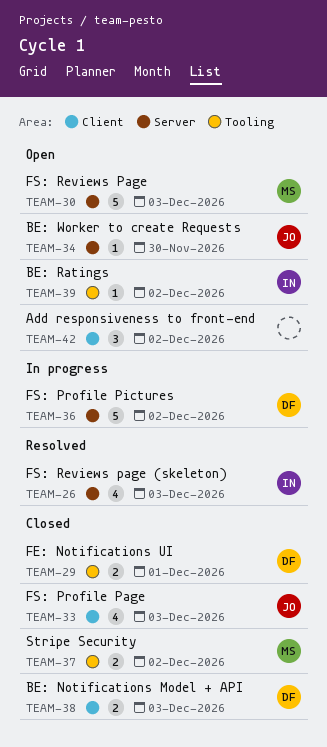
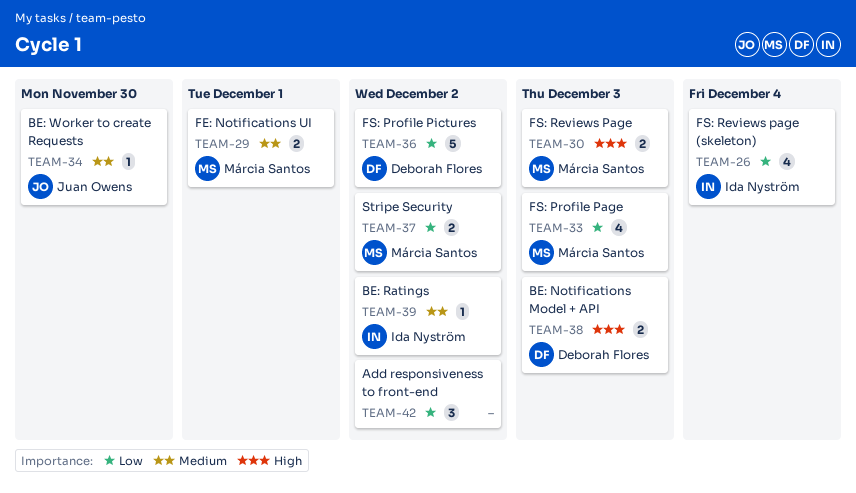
TEAM-26, due: Dec 3 -> Dec 4
TEAM-29, owner: Deborah Flores -> Márcia Santos
TEAM-30, estimate: 5 -> 2
TEAM-33, owner: Juan Owens -> Márcia Santos

